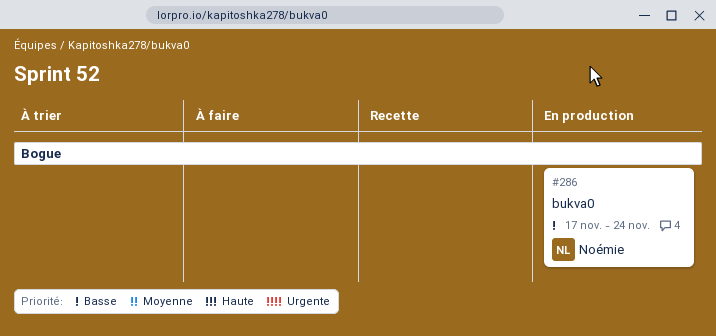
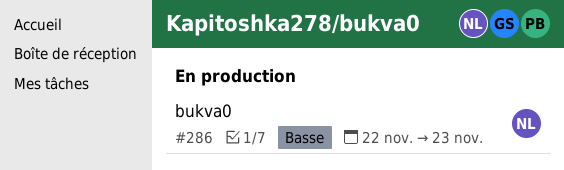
#286, start: Nov 17 -> Nov 22
#286, due: Nov 24 -> Nov 23

